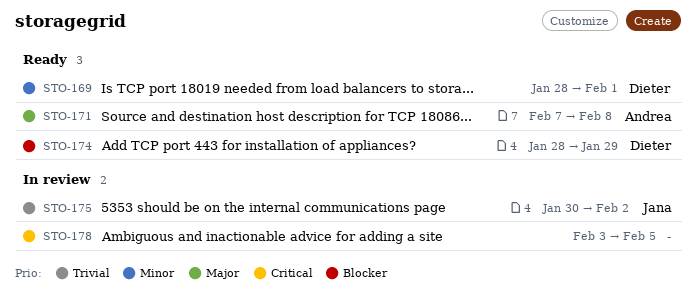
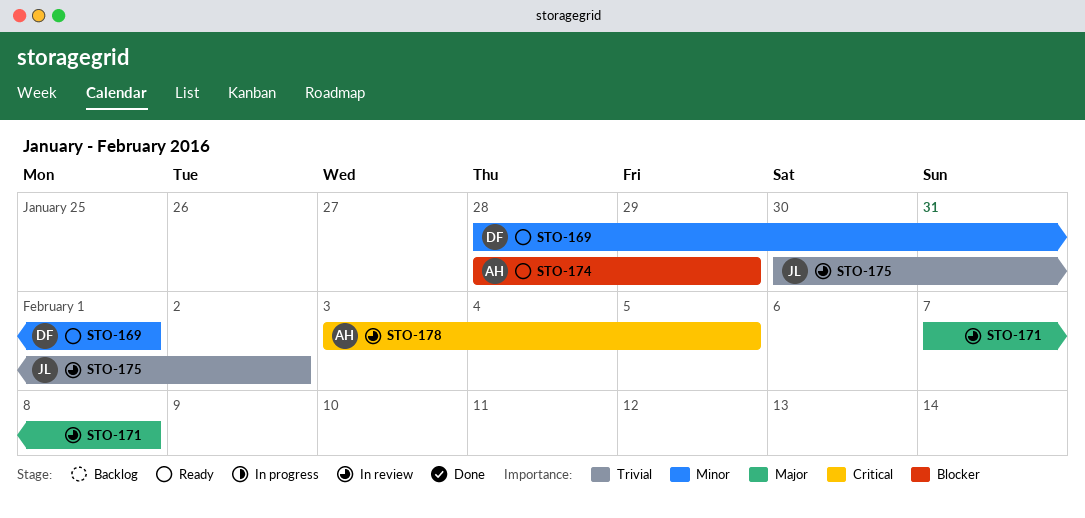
STO-171, status: Ready -> In review
STO-171, owner: Andrea -> none
STO-174, owner: Dieter -> Andrea
STO-178, owner: none -> Andrea

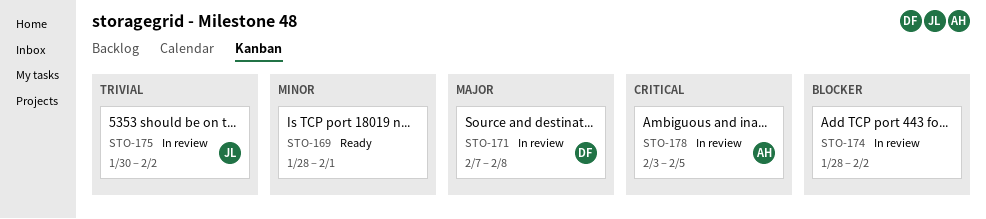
STO-169, owner: DF -> none
STO-171, owner: none -> DF
STO-174, status: Ready -> In review
STO-174, owner: AH -> none
STO-174, due: Jan 29 -> Feb 2

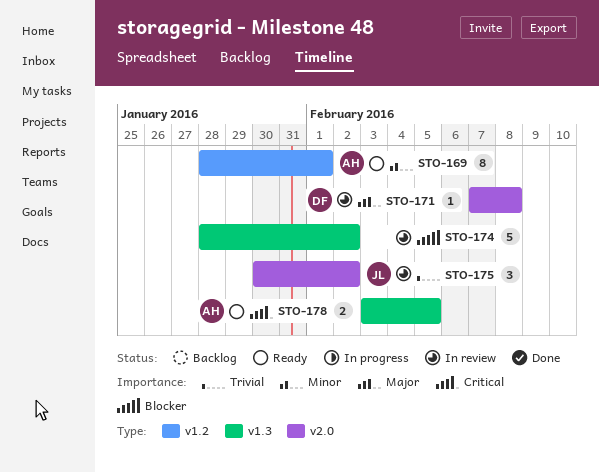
STO-169, owner: none -> AH
STO-178, status: In review -> Ready

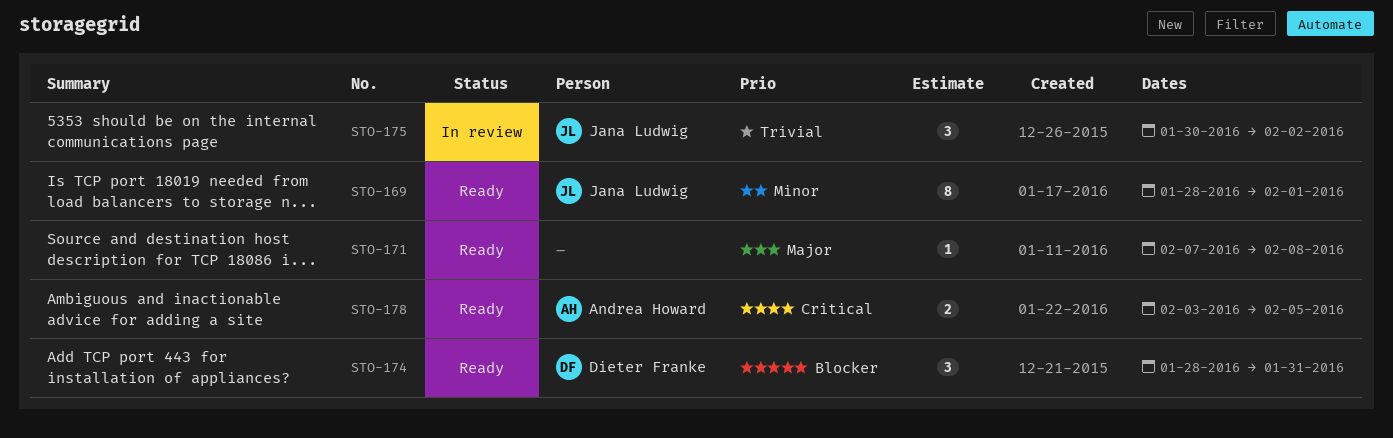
STO-169, owner: Andrea Howard -> Jana Ludwig
STO-171, status: In review -> Ready
STO-171, owner: Dieter Franke -> none
STO-174, status: In review -> Ready
STO-174, owner: none -> Dieter Franke
STO-174, estimate: 5 -> 3
STO-174, due: Feb 2 -> Jan 31

